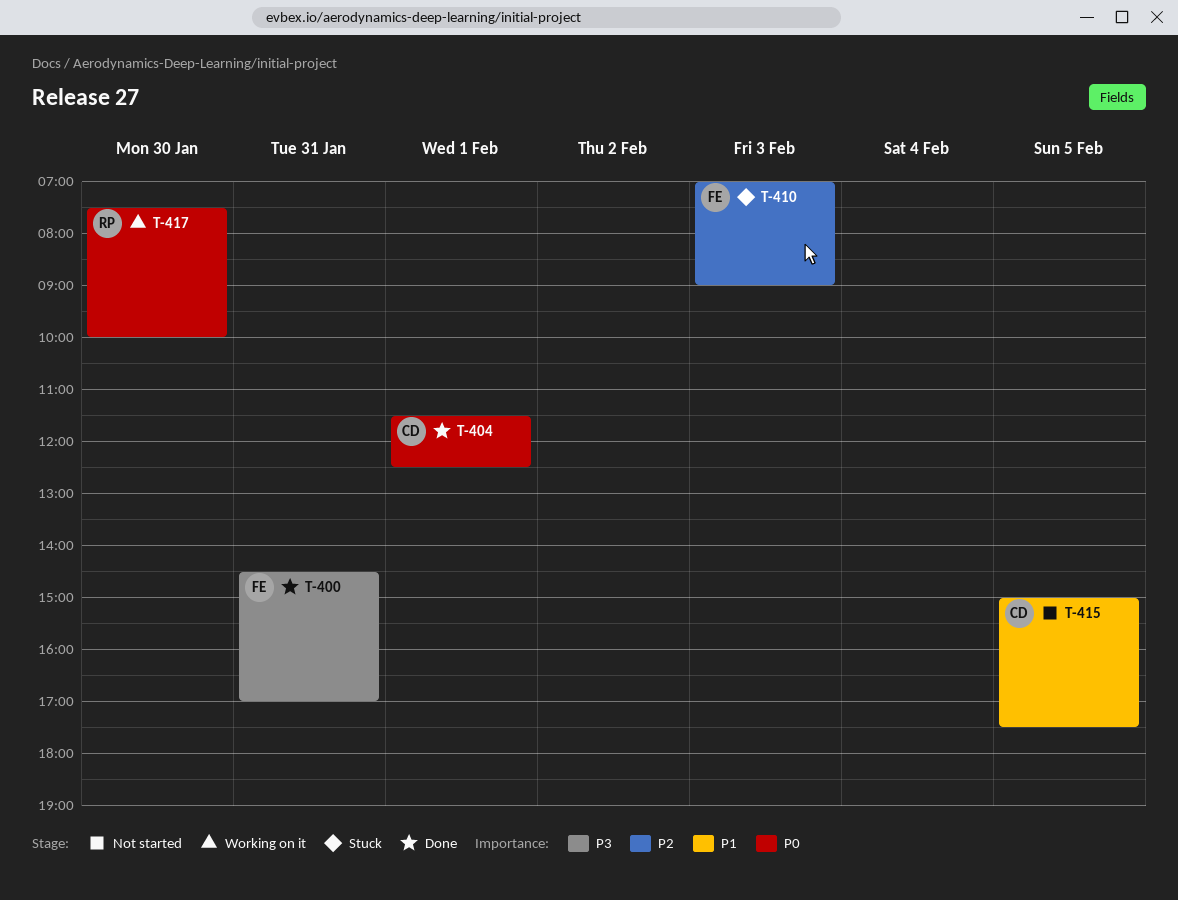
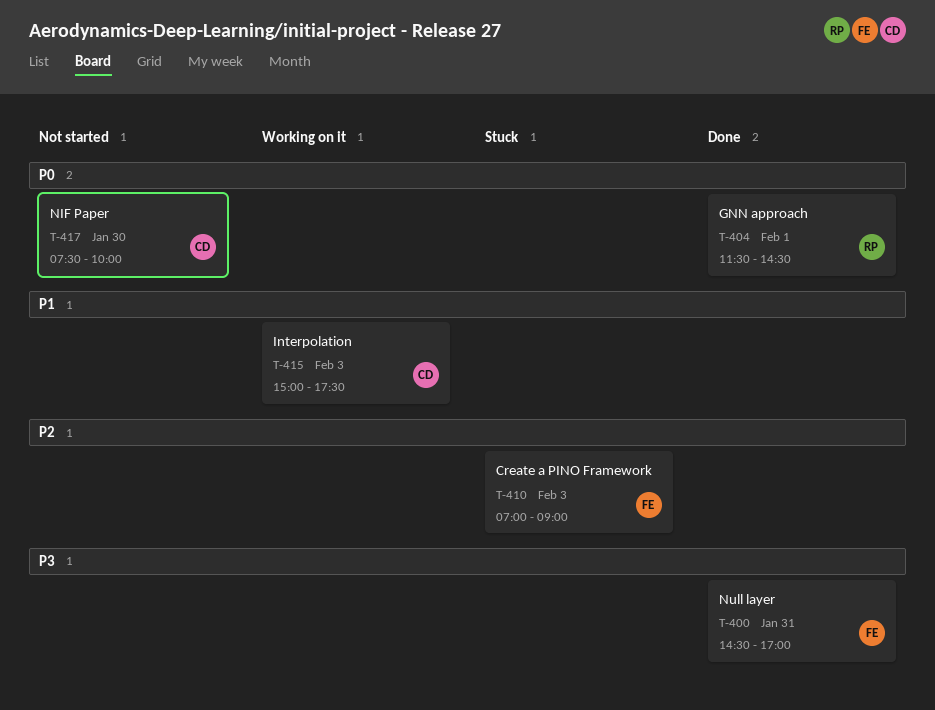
T-404, owner: CD -> RP
T-404, ends: 12:30 -> 14:30
T-415, status: Not started -> Working on it
T-415, day: Feb 5 -> Feb 3
T-417, status: Working on it -> Not started
T-417, owner: RP -> CD

